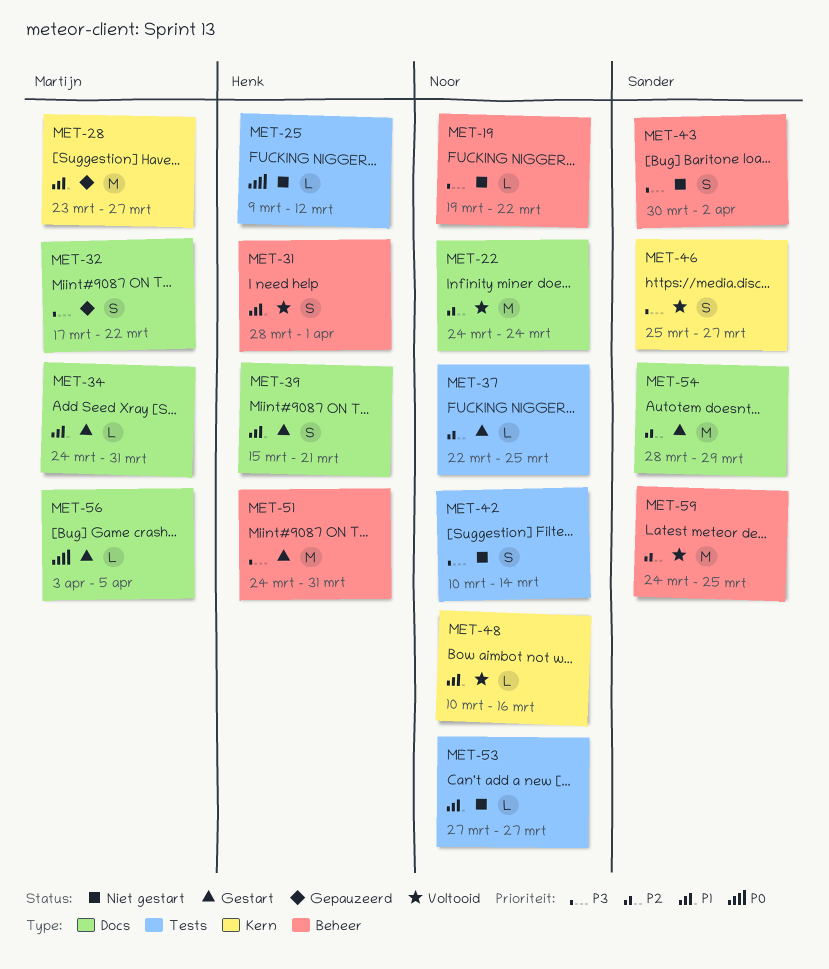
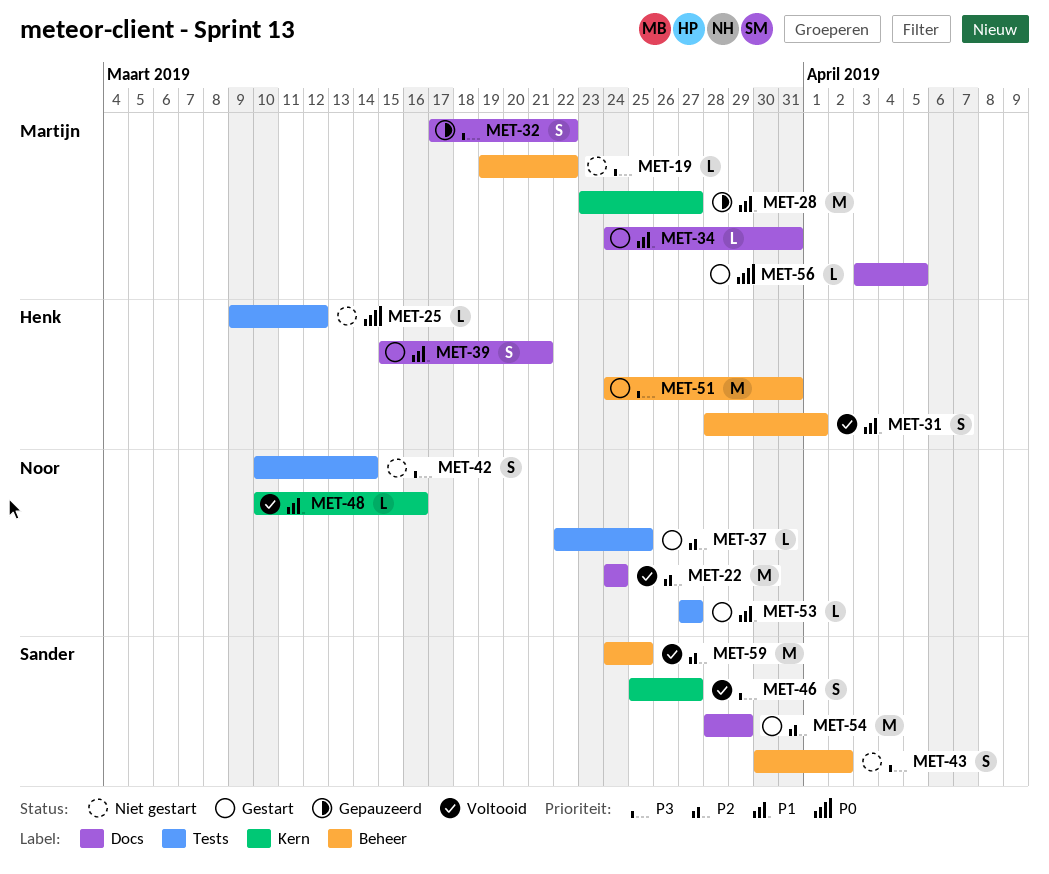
MET-19, owner: Noor -> Martijn
MET-53, status: Niet gestart -> Gestart

